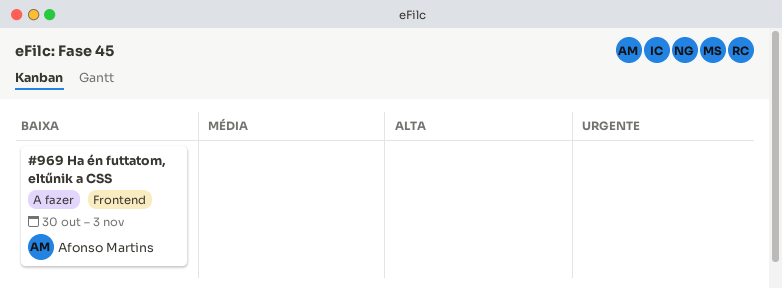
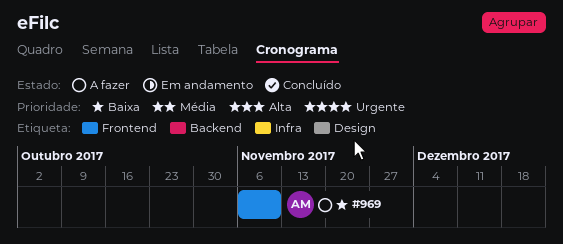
#969, start: Oct 30 -> Nov 6
#969, due: Nov 3 -> Nov 10

